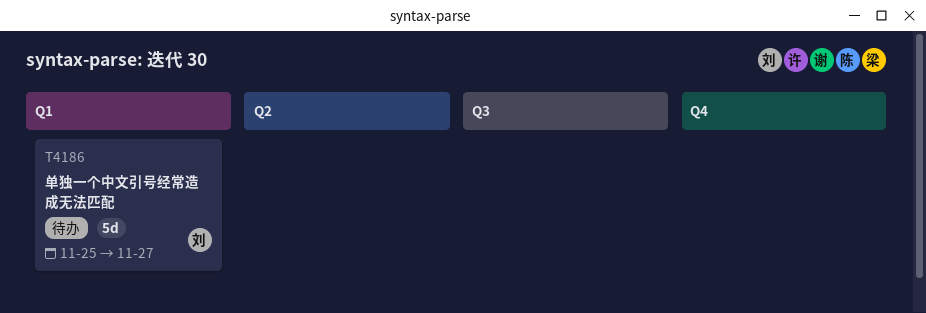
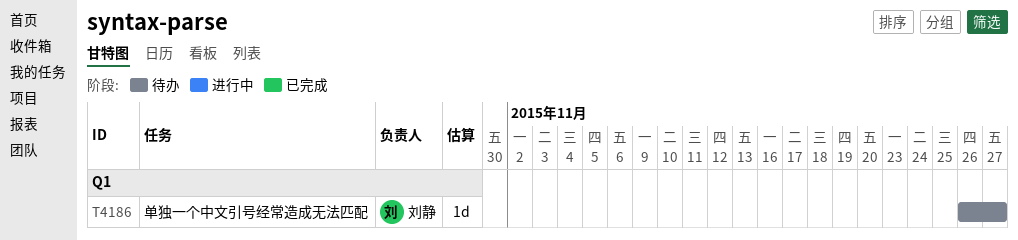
T4186, estimate: 5d -> 1d
T4186, start: Nov 25 -> Nov 26

